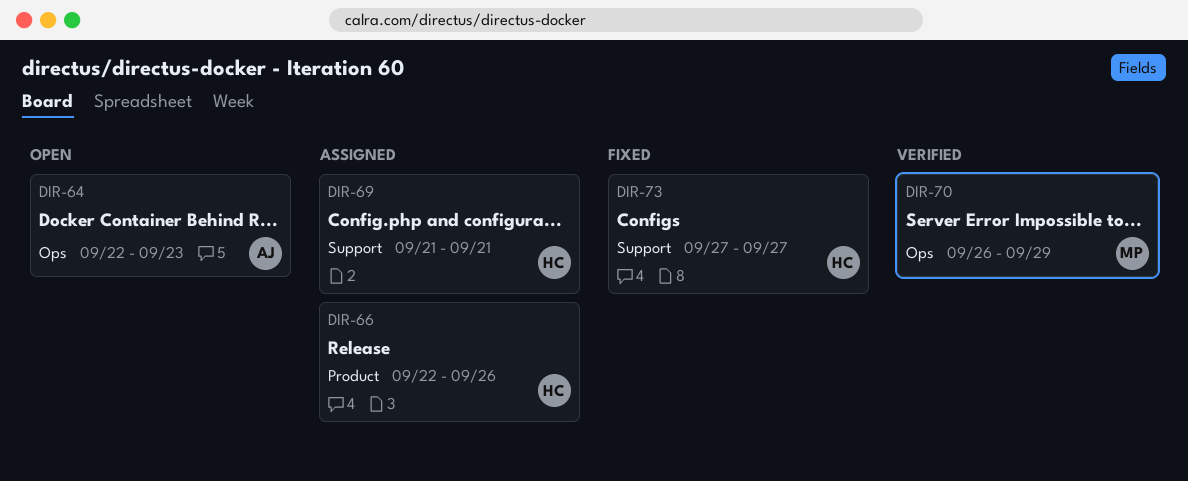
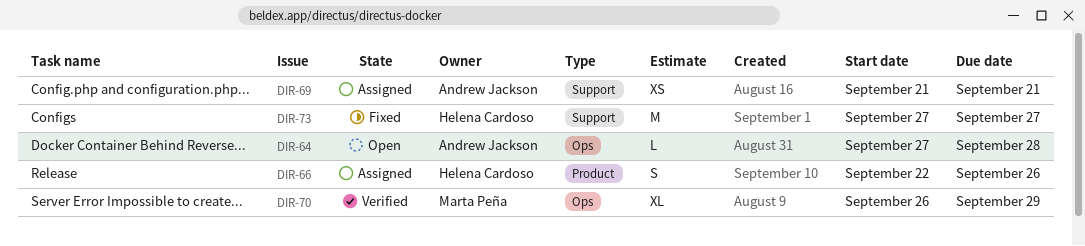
DIR-64, start: Sep 22 -> Sep 27
DIR-64, due: Sep 23 -> Sep 28
DIR-69, owner: Helena Cardoso -> Andrew Jackson

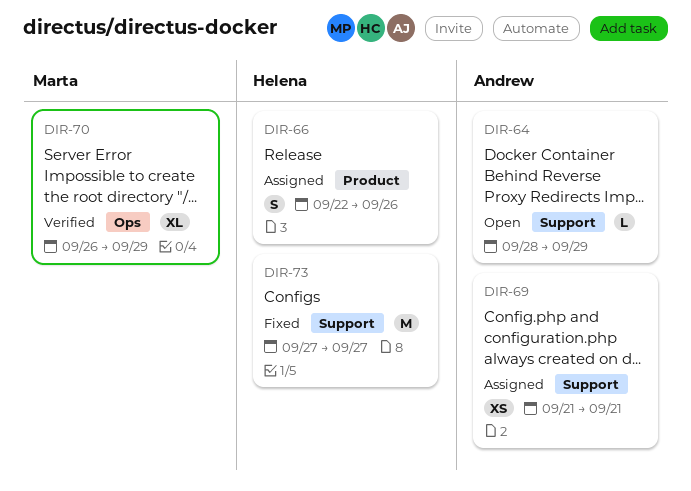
DIR-64, label: Ops -> Support
DIR-64, start: Sep 27 -> Sep 28
DIR-64, due: Sep 28 -> Sep 29

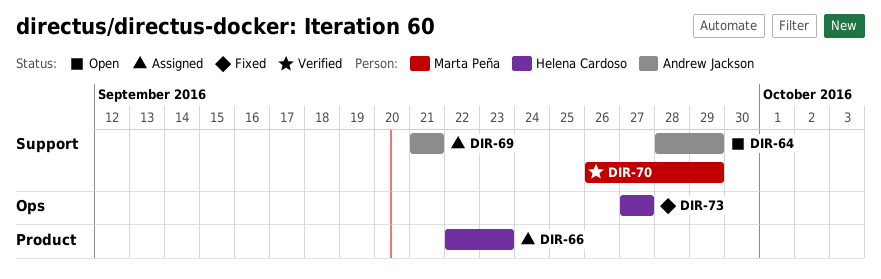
DIR-66, due: Sep 26 -> Sep 23
DIR-70, label: Ops -> Support
DIR-73, label: Support -> Ops

